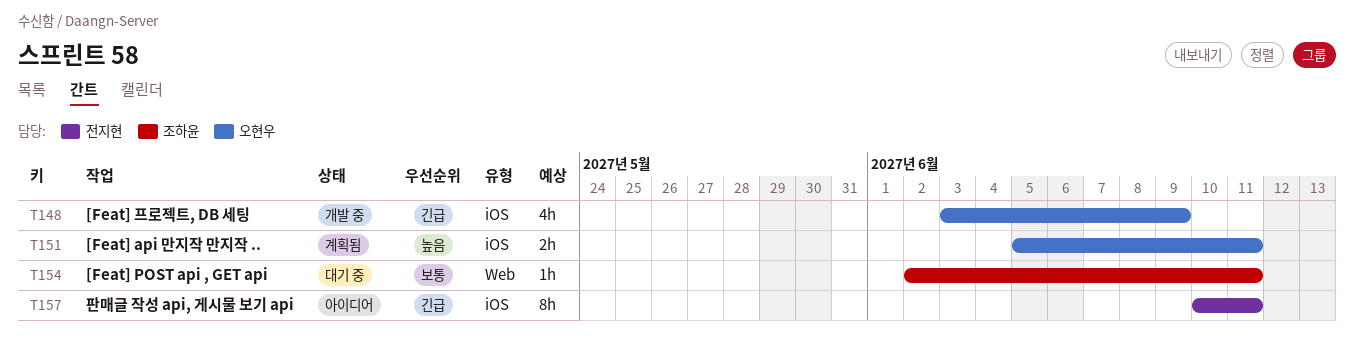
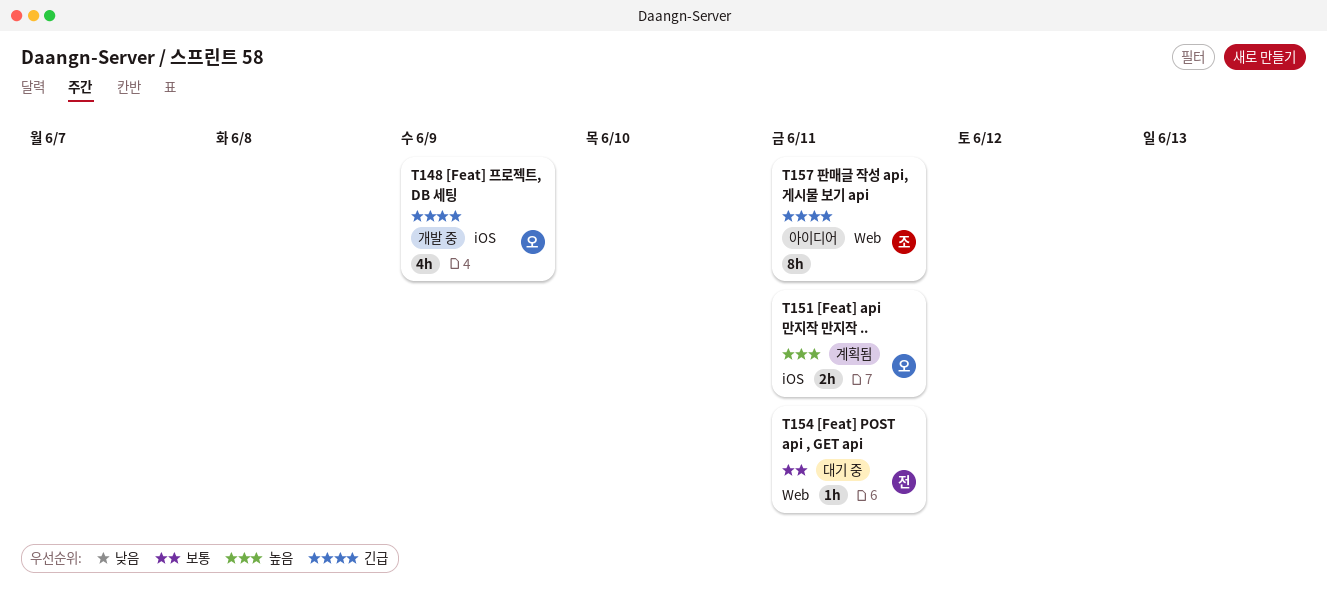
T154, owner: 조하윤 -> 전지현
T157, owner: 전지현 -> 조하윤
T157, label: iOS -> Web

